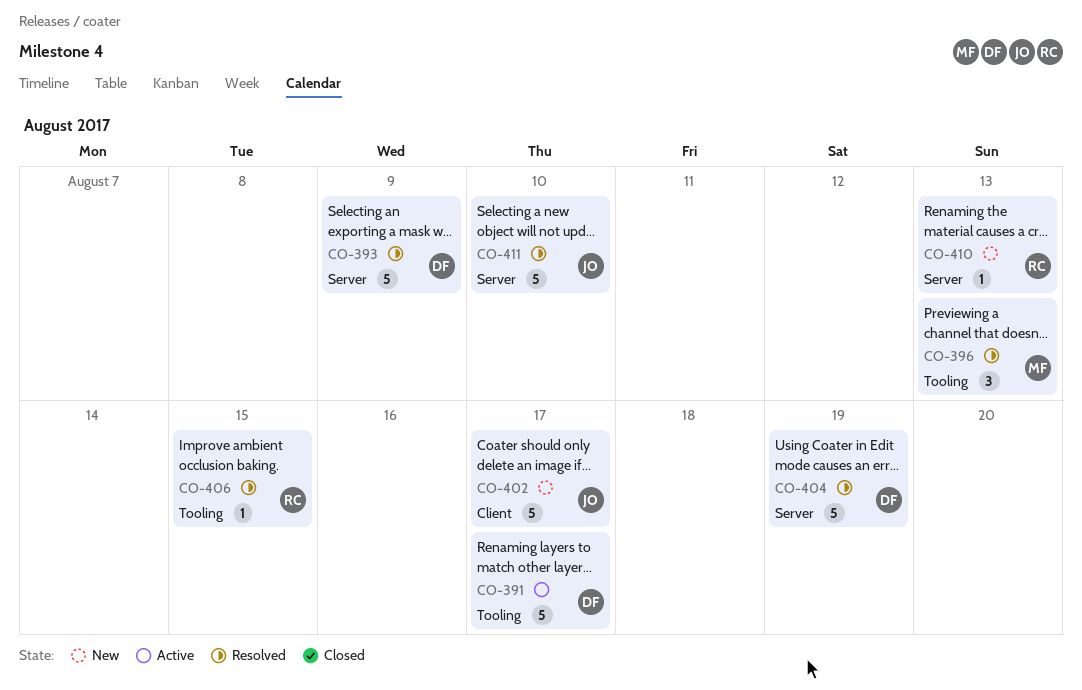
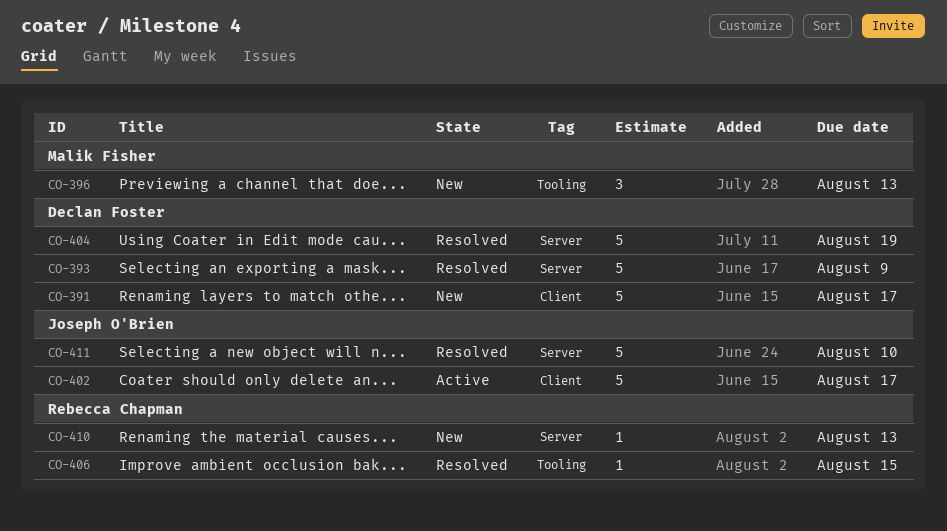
CO-391, status: Active -> New
CO-391, label: Tooling -> Client
CO-396, status: Resolved -> New
CO-402, status: New -> Active

